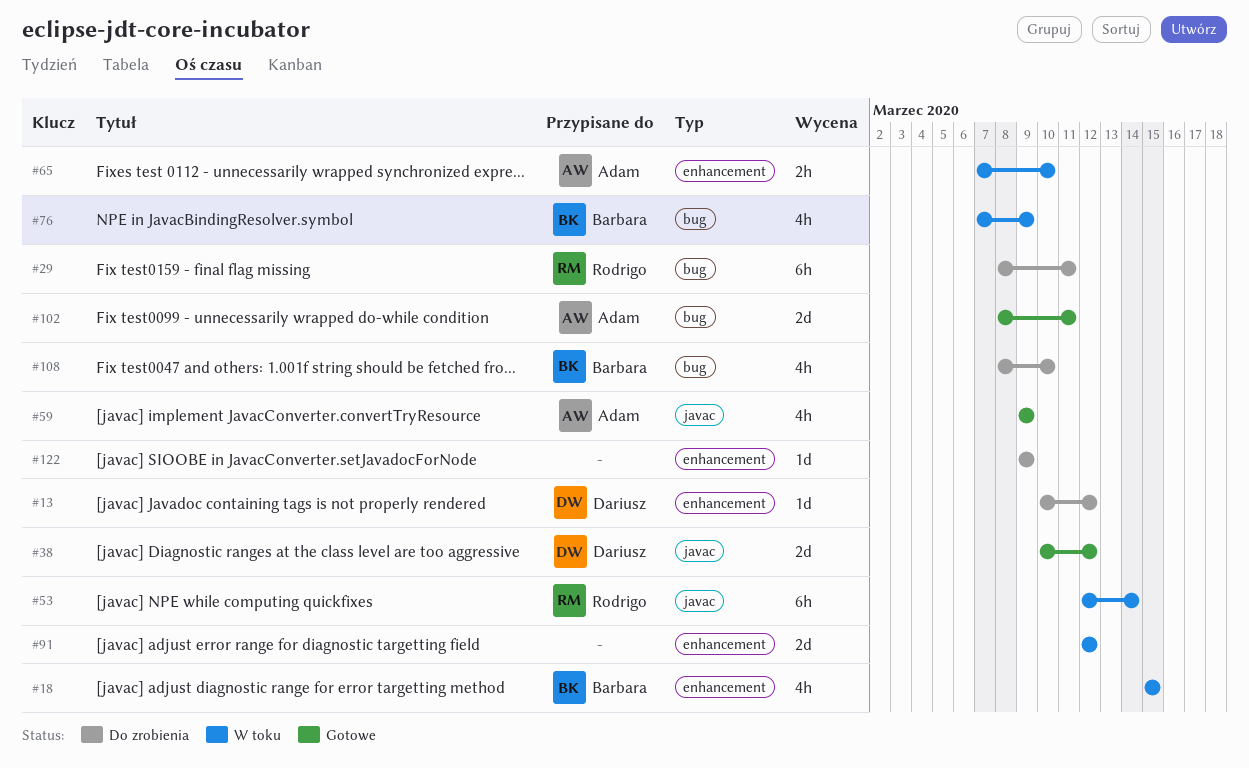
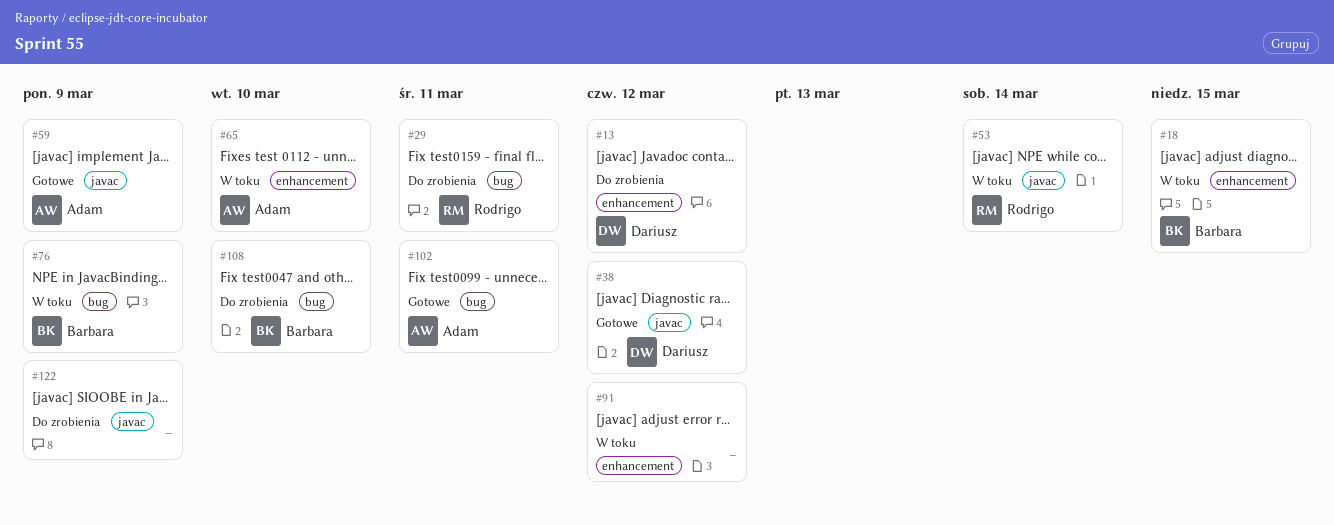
#122, label: enhancement -> javac

